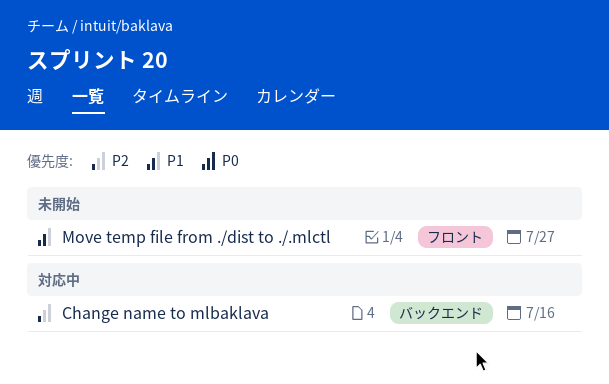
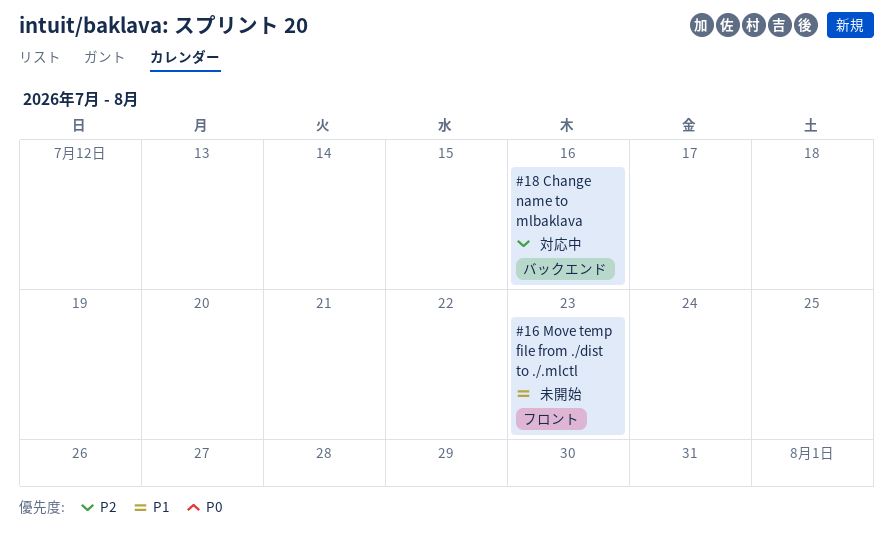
Move temp file from ./dist to ./.mlctl, due: Jul 27 -> Jul 23

